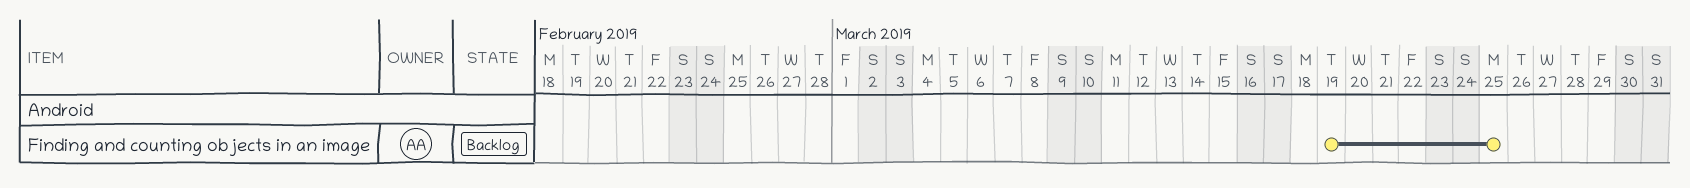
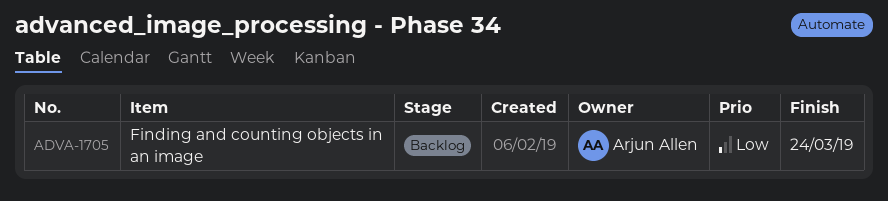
Finding and counting objects in an image, due: Mar 25 -> Mar 24

